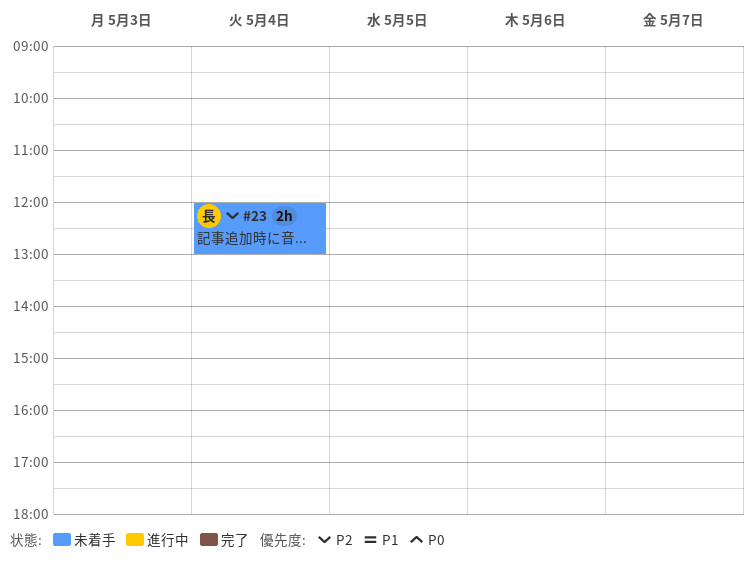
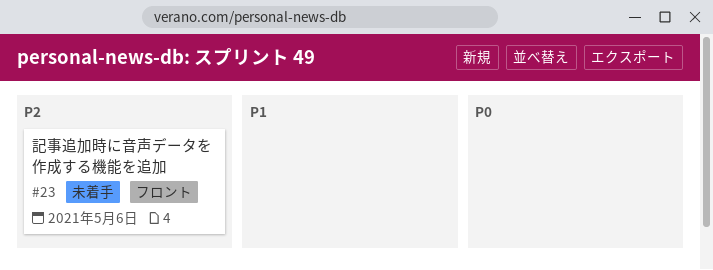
#23, day: May 4 -> May 6

